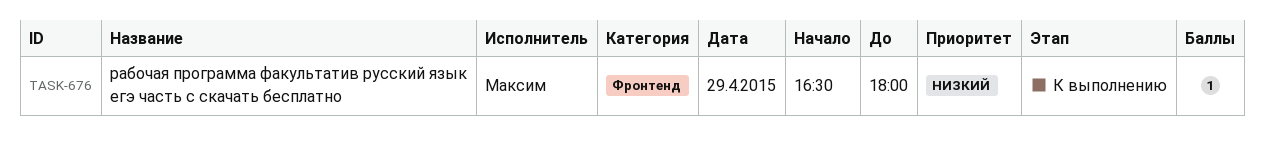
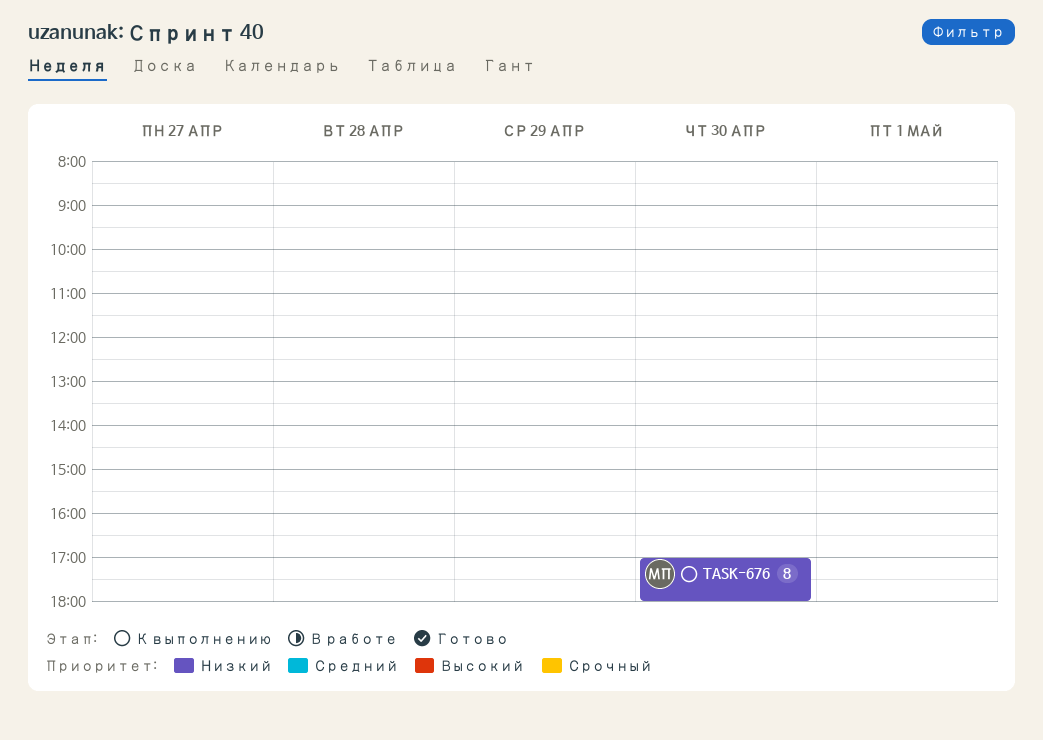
TASK-676, estimate: 1 -> 8
TASK-676, day: Apr 29 -> Apr 30
TASK-676, begins: 16:30 -> 17:00

